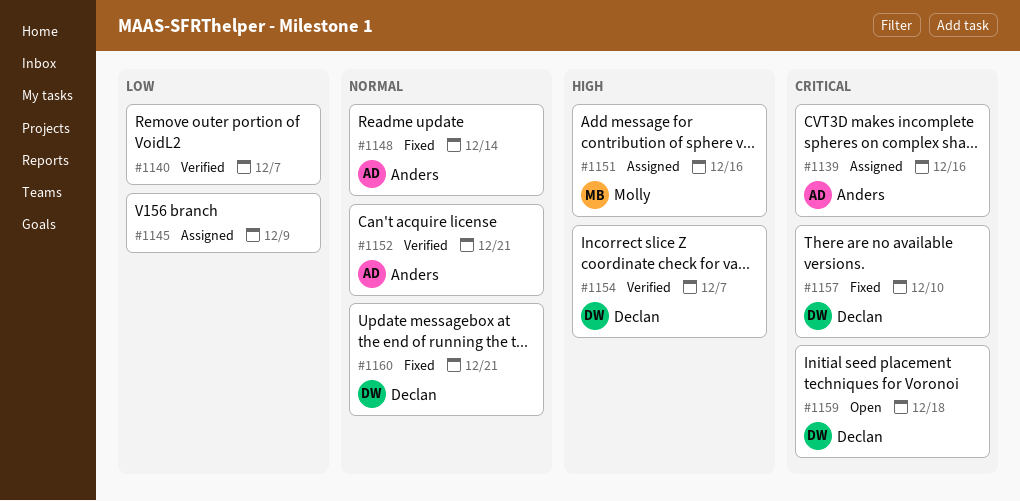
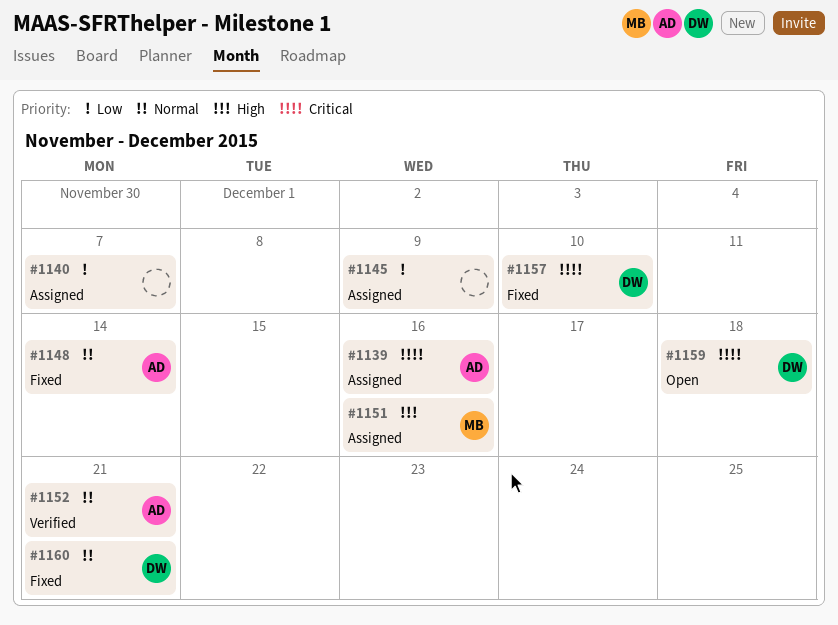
#1140, status: Verified -> Assigned
#1154: present -> none

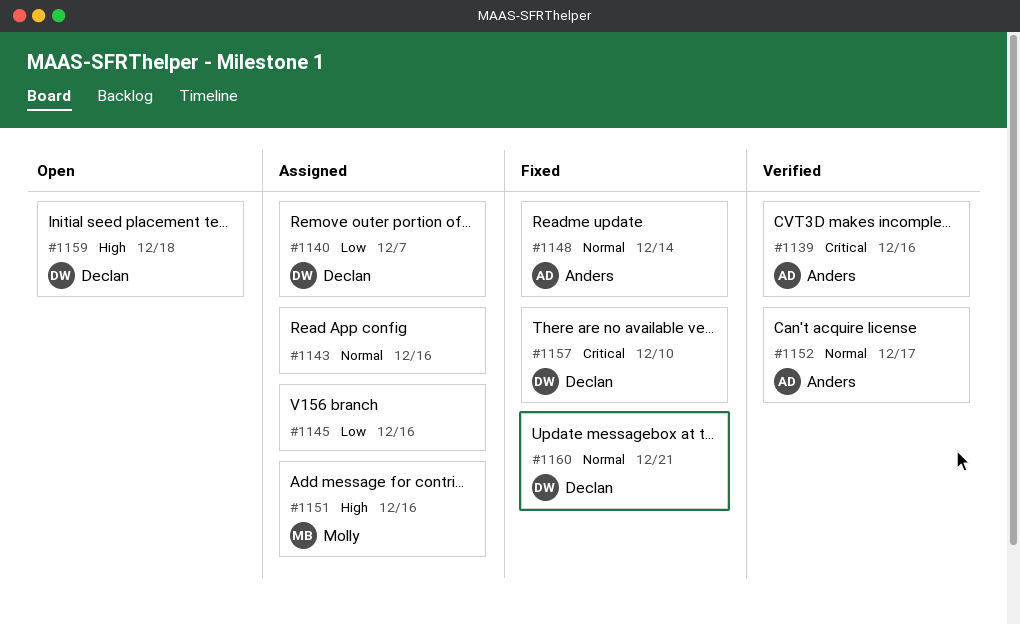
#1139, status: Assigned -> Verified
#1140, owner: none -> Declan
#1143: none -> present
#1145, due: Dec 9 -> Dec 16
#1152, due: Dec 21 -> Dec 17
#1159, priority: Critical -> High

